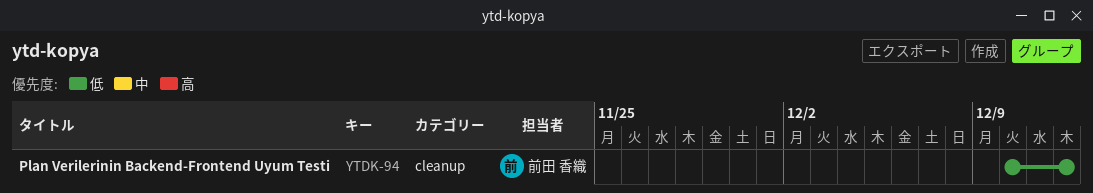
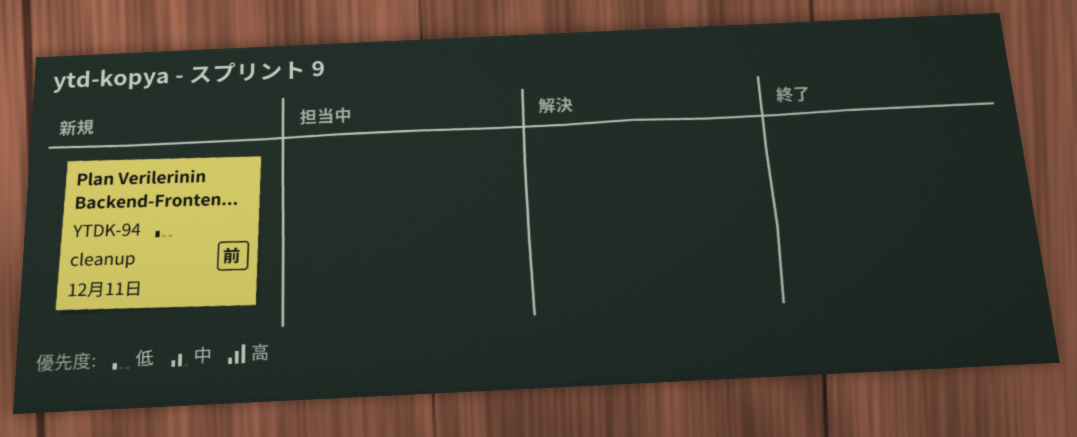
YTDK-94, due: Dec 12 -> Dec 11

